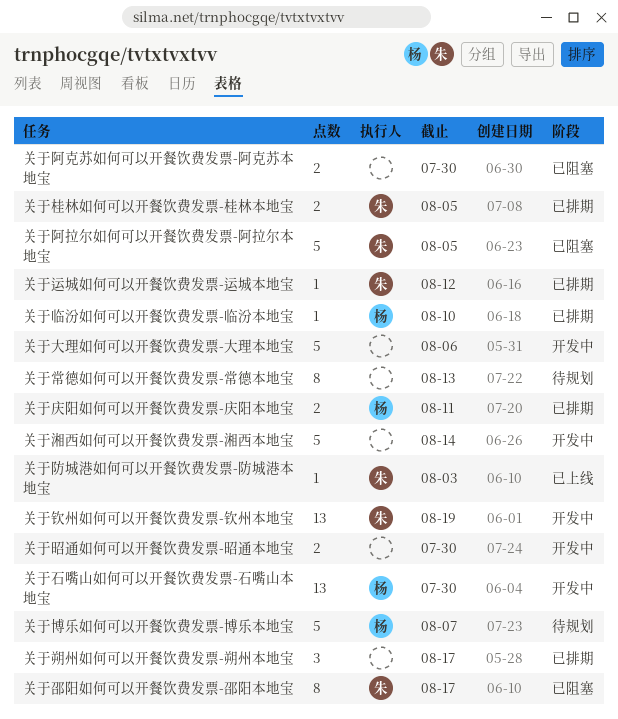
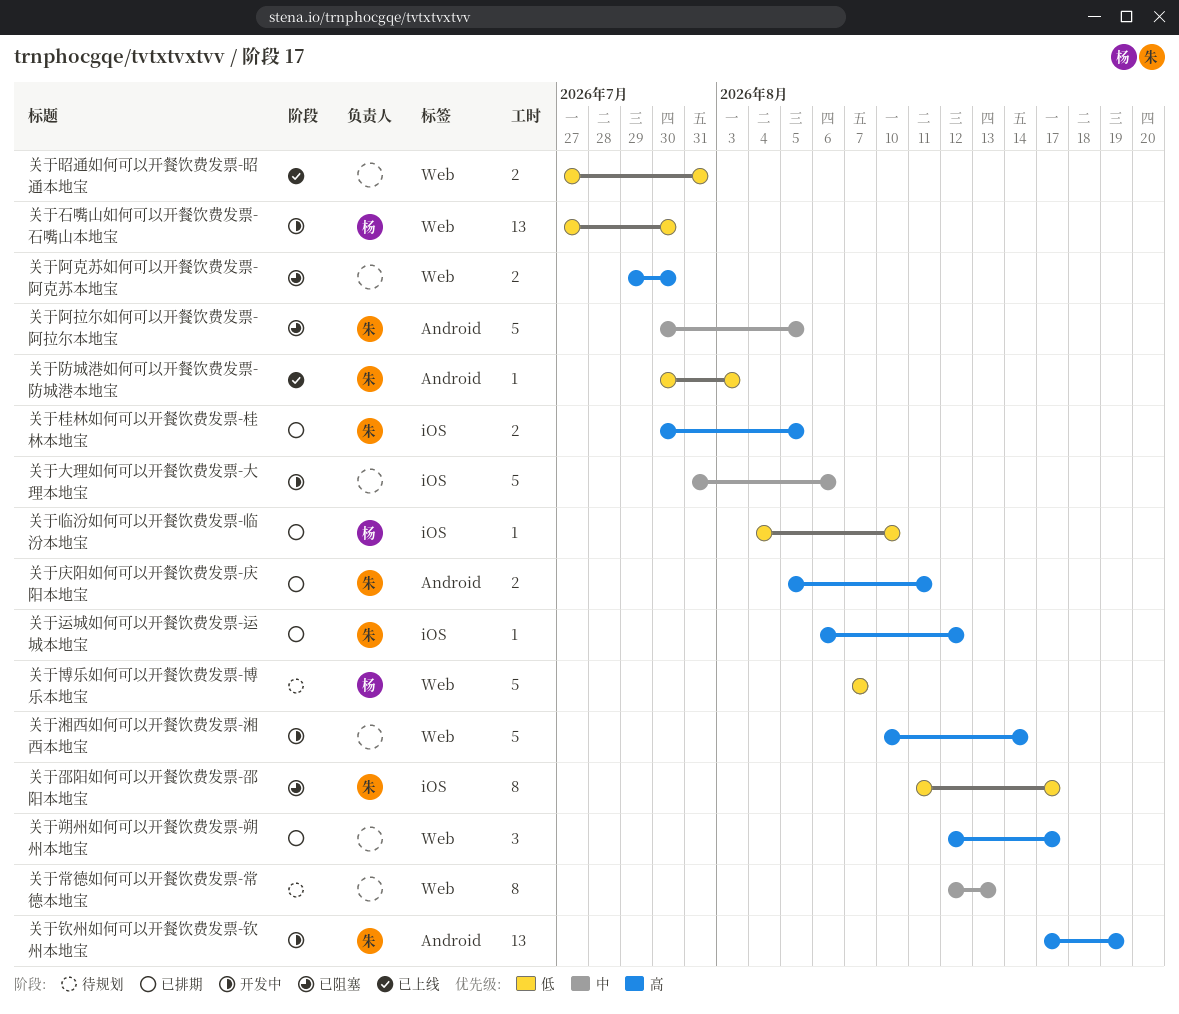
关于庆阳如何可以开餐饮费发票-庆阳本地宝, owner: 杨 -> 朱
关于昭通如何可以开餐饮费发票-昭通本地宝, status: 开发中 -> 已上线
关于昭通如何可以开餐饮费发票-昭通本地宝, due: Jul 30 -> Jul 31

